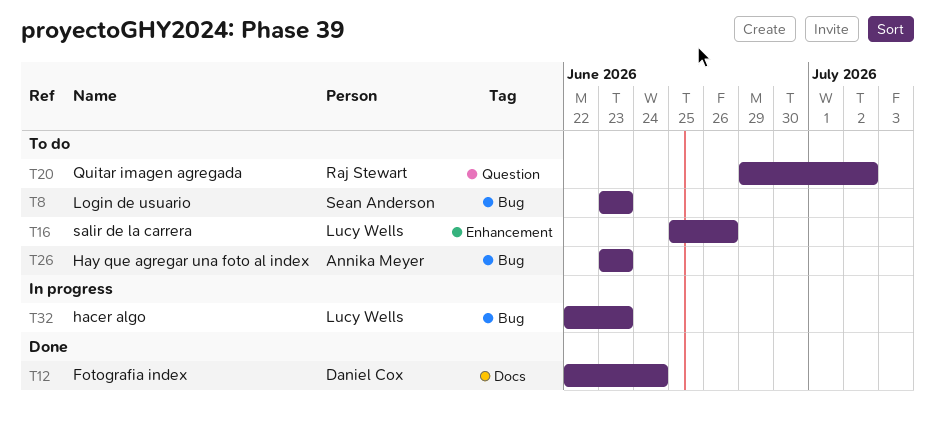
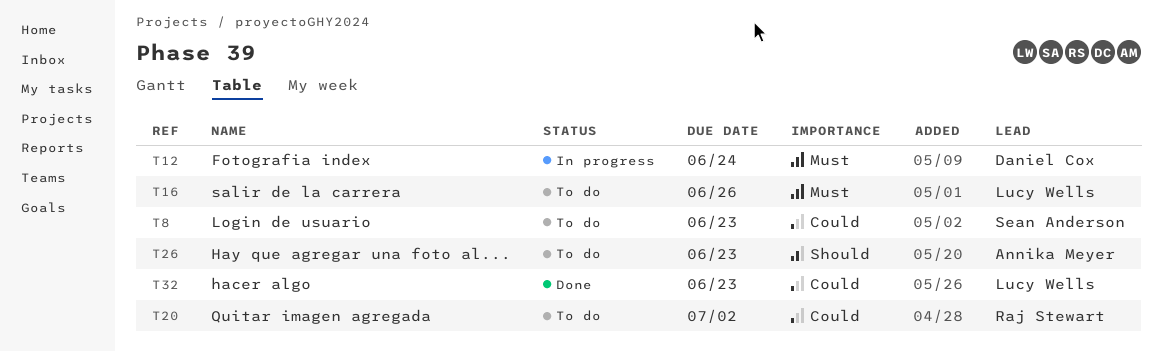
T12, status: Done -> In progress
T32, status: In progress -> Done

